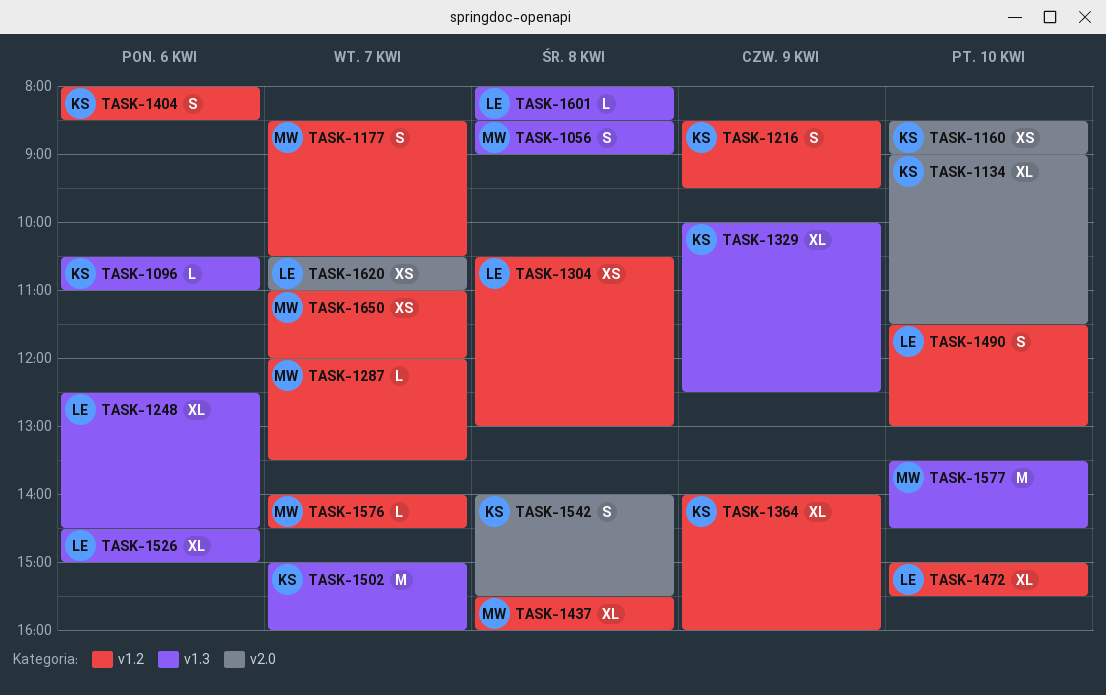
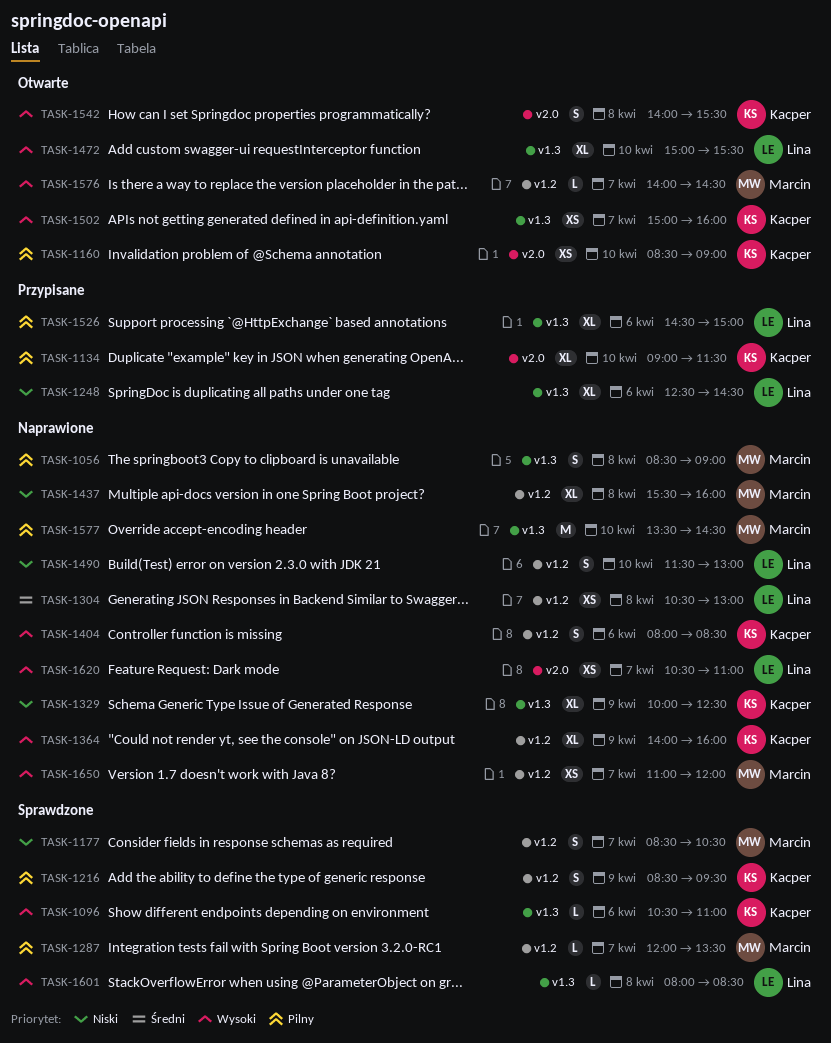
TASK-1472, label: v1.2 -> v1.3
TASK-1502, estimate: M -> XS

